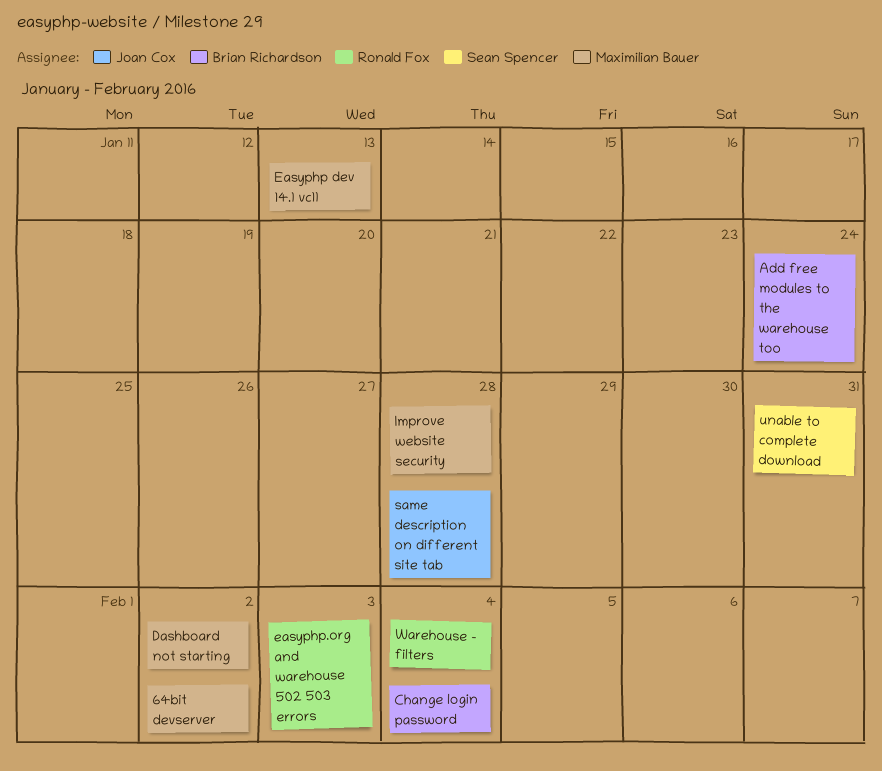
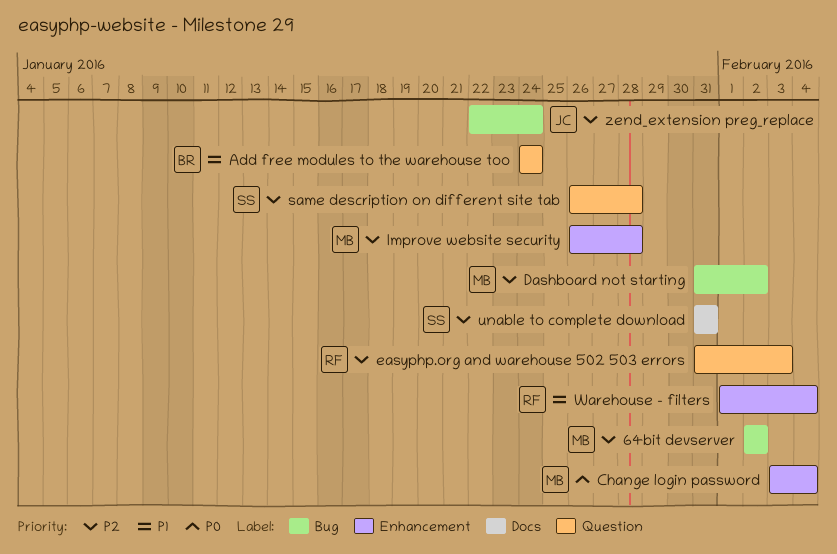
Change login password, owner: Brian Richardson -> Maximilian Bauer
Easyphp dev 14.1 vc11: present -> none
same description on different site tab, owner: Joan Cox -> Sean Spencer
zend_extension preg_replace: none -> present

